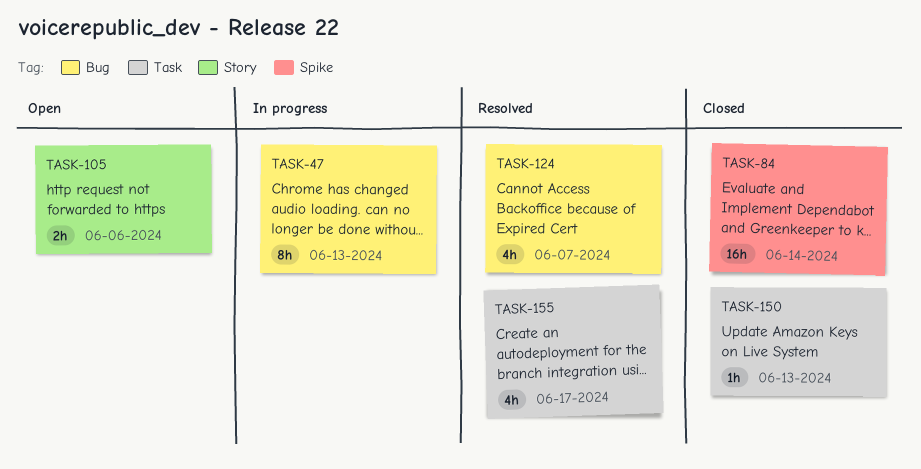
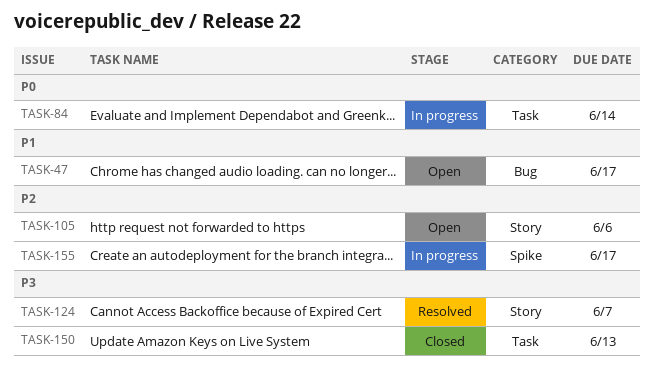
TASK-47, status: In progress -> Open
TASK-47, due: Jun 13 -> Jun 17
TASK-84, status: Closed -> In progress
TASK-84, label: Spike -> Task
TASK-124, label: Bug -> Story
TASK-155, status: Resolved -> In progress
TASK-155, label: Task -> Spike

